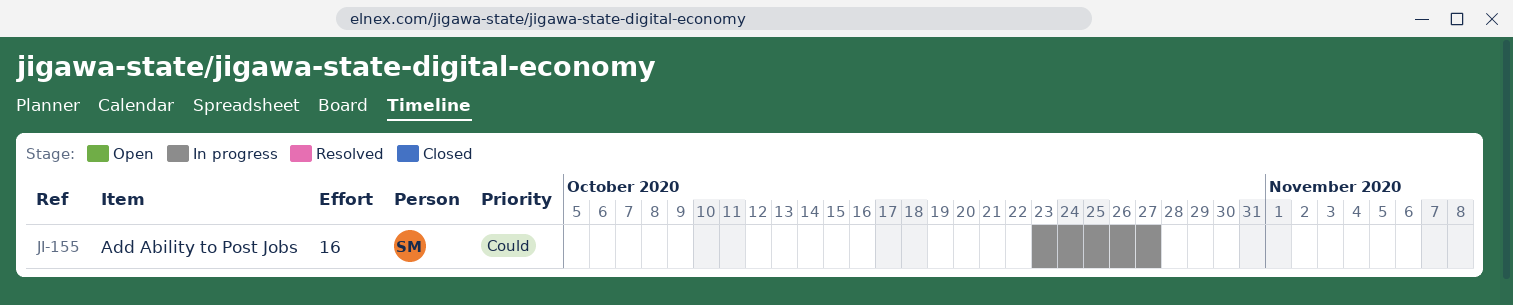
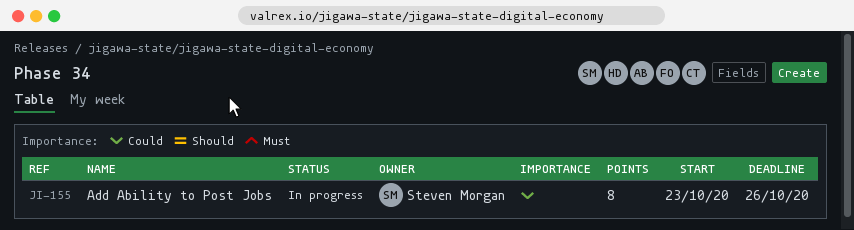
JI-155, estimate: 16 -> 8
JI-155, due: Oct 27 -> Oct 26

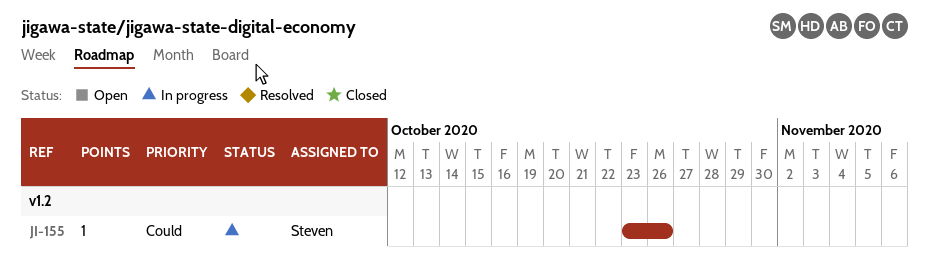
JI-155, estimate: 8 -> 1

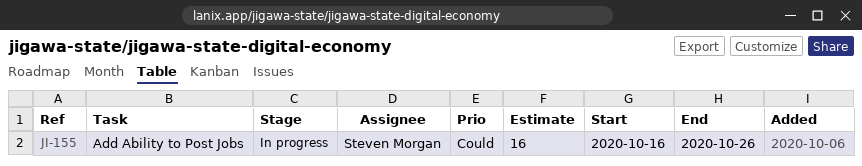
JI-155, estimate: 1 -> 16
JI-155, start: Oct 23 -> Oct 16

